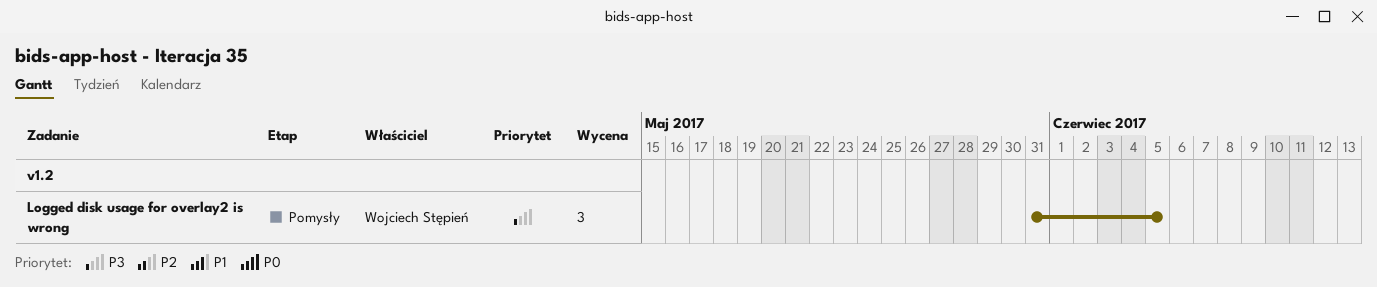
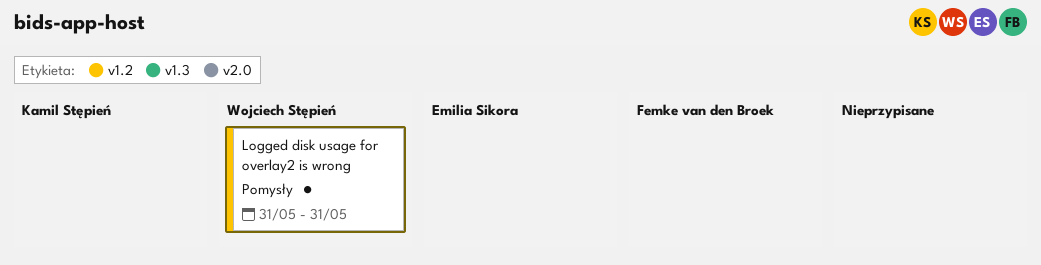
Logged disk usage for overlay2 is wrong, estimate: 3 -> 1
Logged disk usage for overlay2 is wrong, due: Jun 5 -> May 31

